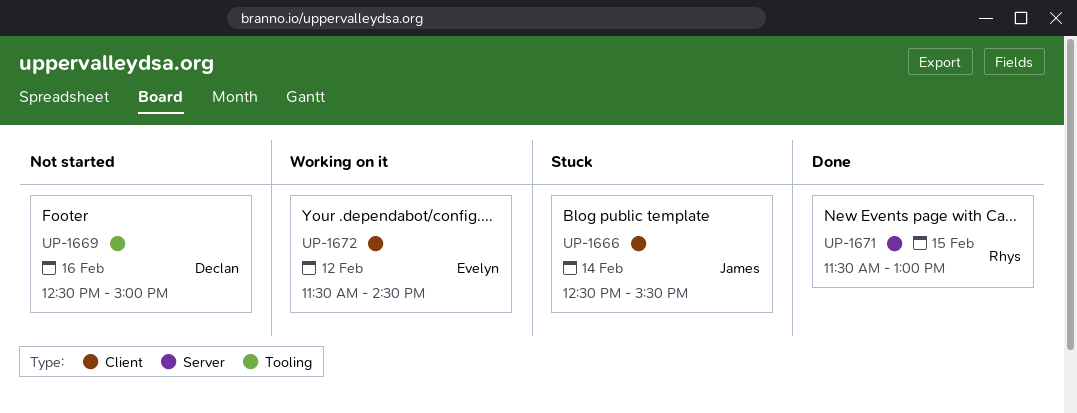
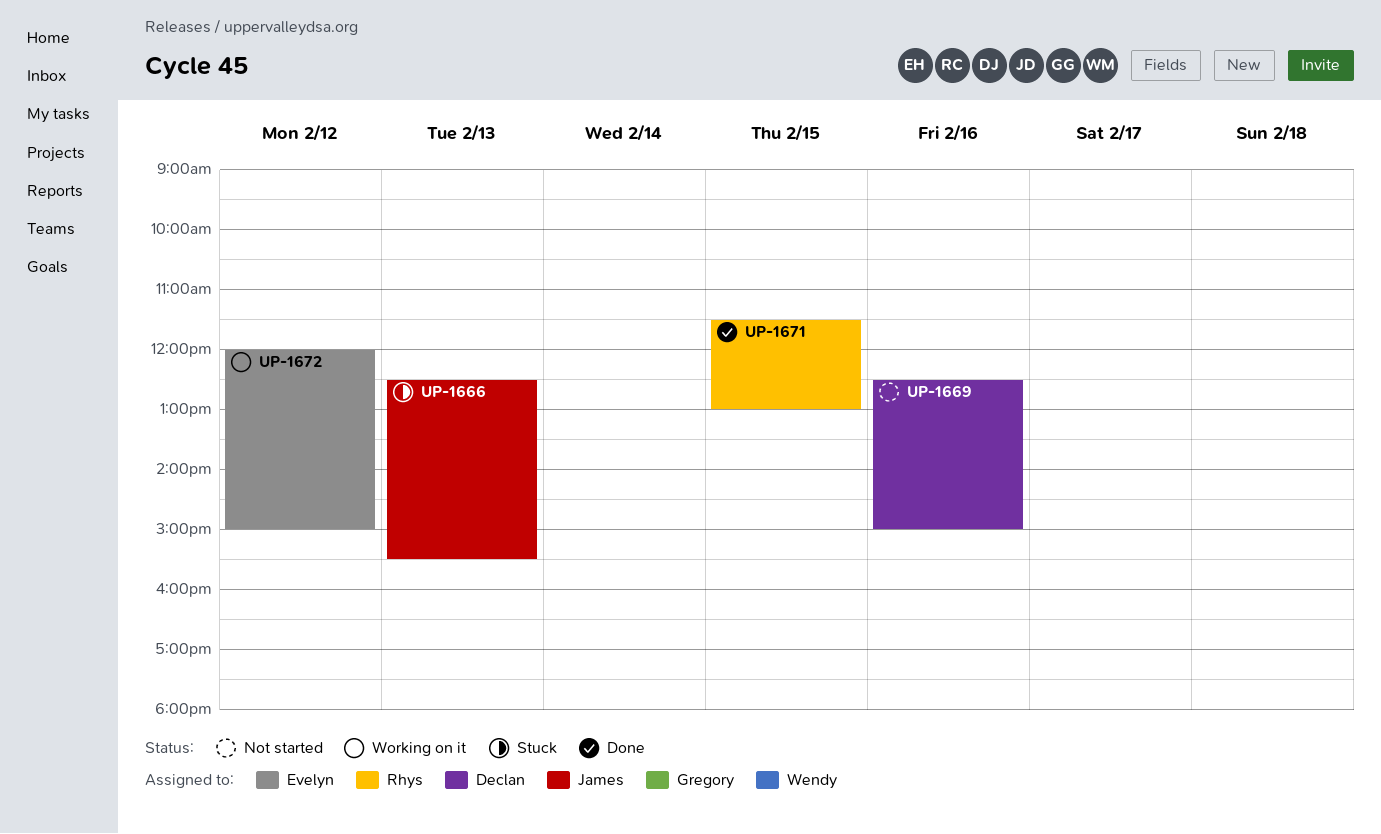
UP-1666, day: Feb 14 -> Feb 13
UP-1672, begins: 11:30 -> 12:00
UP-1672, ends: 14:30 -> 15:00

